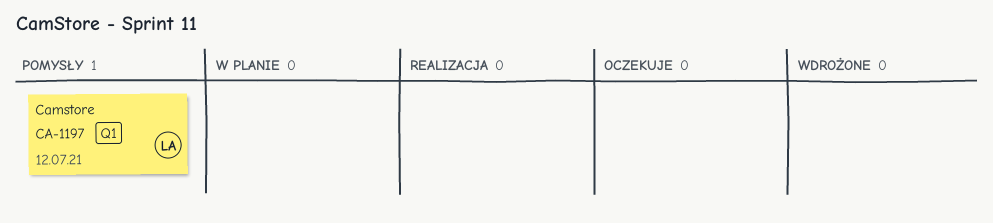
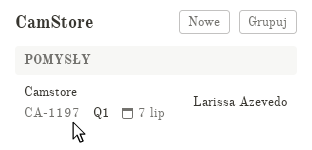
CA-1197, due: Jul 12 -> Jul 7

